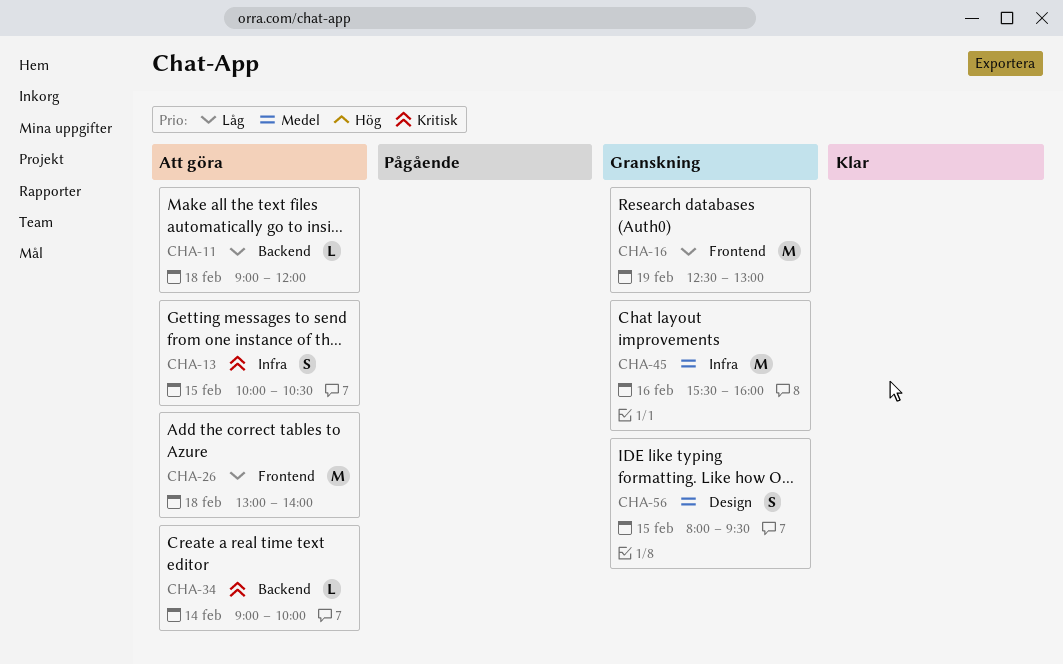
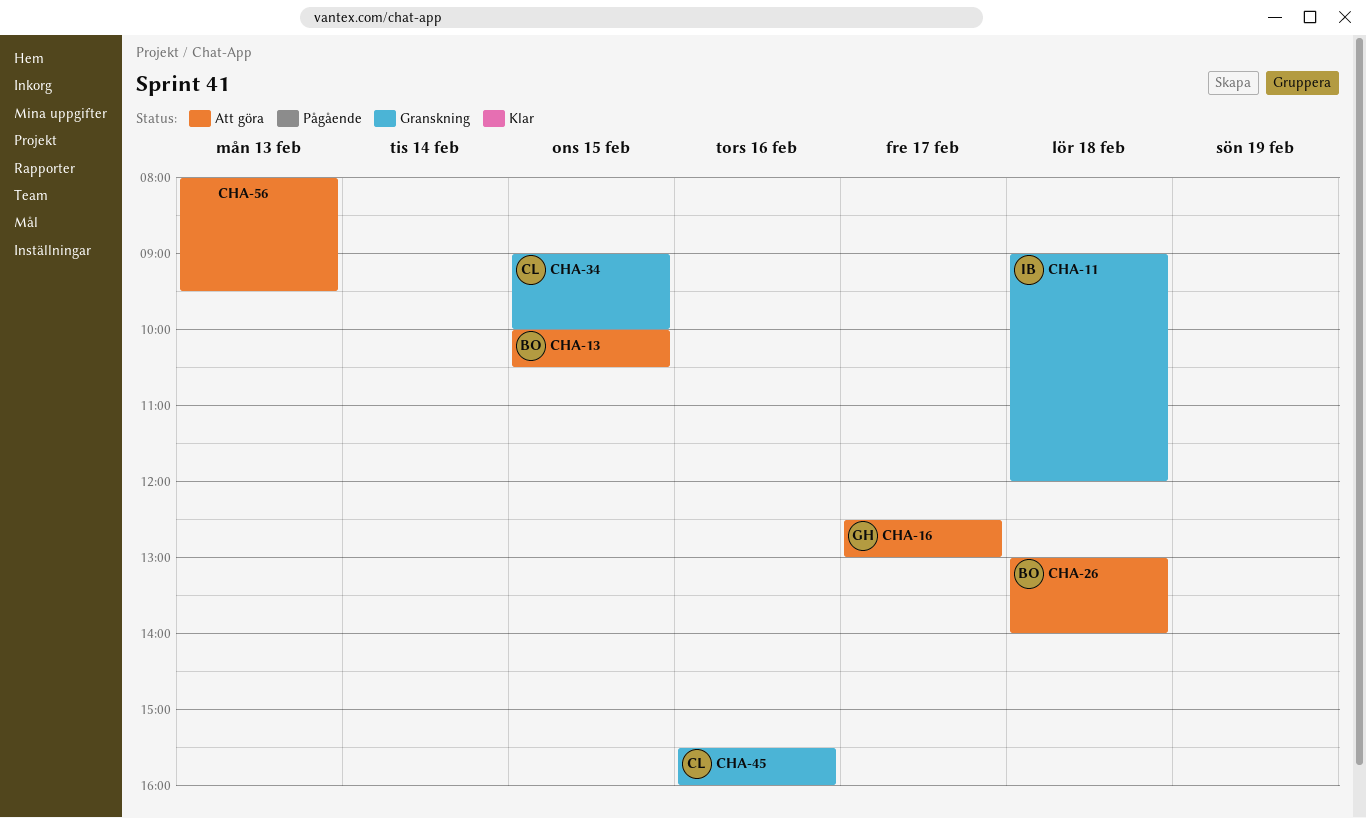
CHA-11, status: Att göra -> Granskning
CHA-16, status: Granskning -> Att göra
CHA-16, day: Feb 19 -> Feb 17
CHA-34, status: Att göra -> Granskning
CHA-34, day: Feb 14 -> Feb 15
CHA-56, status: Granskning -> Att göra
CHA-56, day: Feb 15 -> Feb 13

